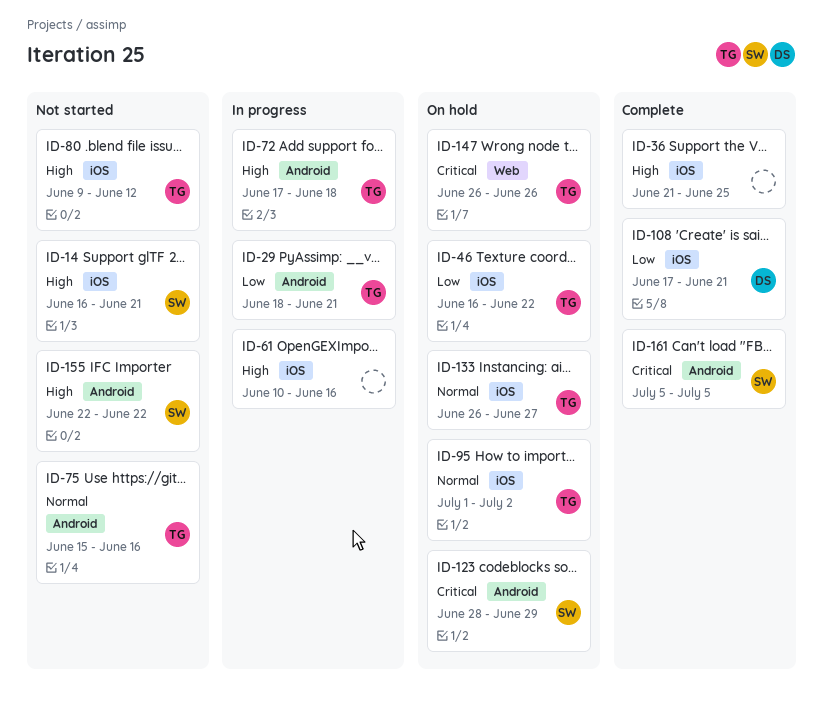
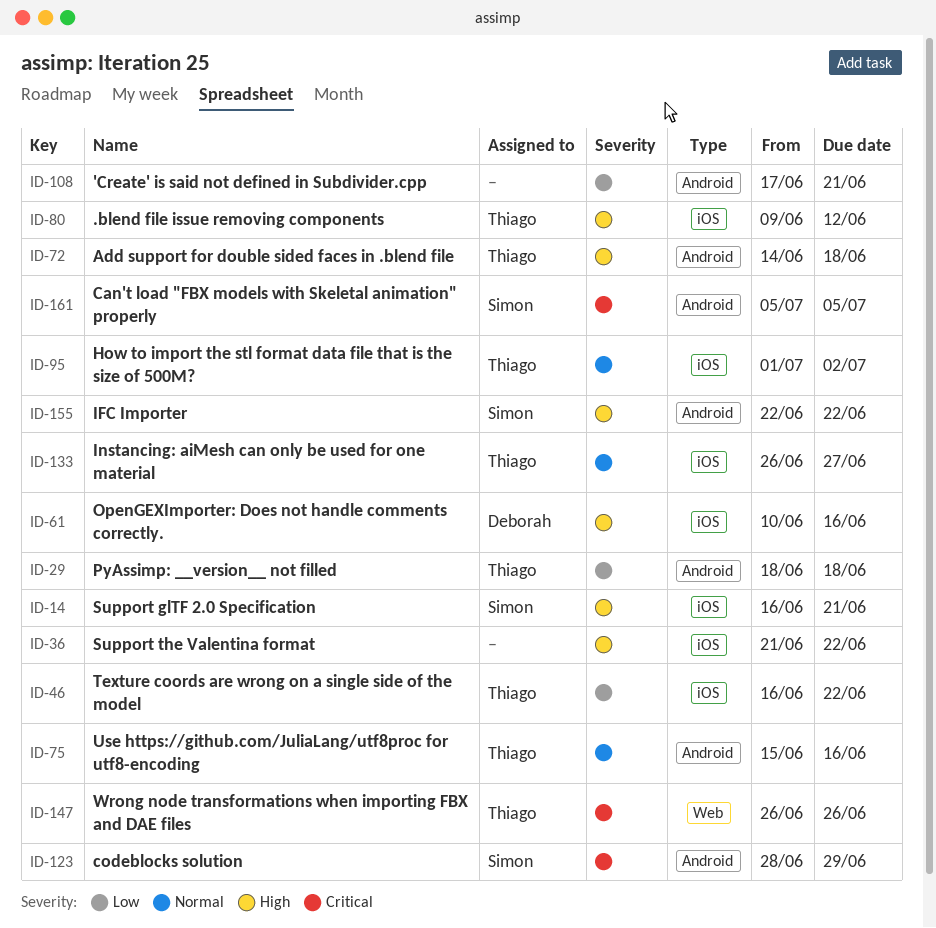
ID-29, due: Jun 21 -> Jun 18
ID-36, due: Jun 25 -> Jun 22
ID-61, owner: none -> Deborah
ID-72, start: Jun 17 -> Jun 14
ID-108, owner: Deborah -> none
ID-108, label: iOS -> Android

